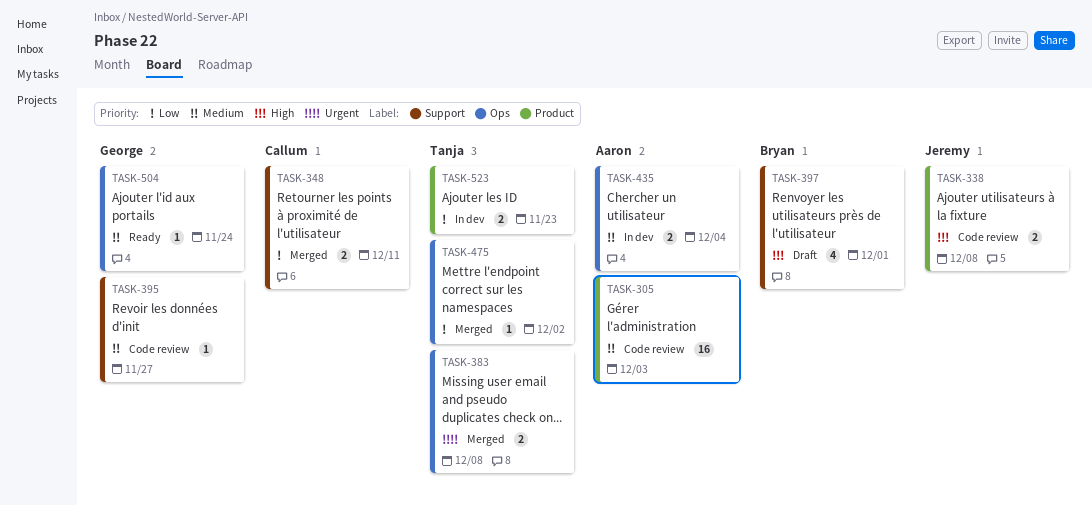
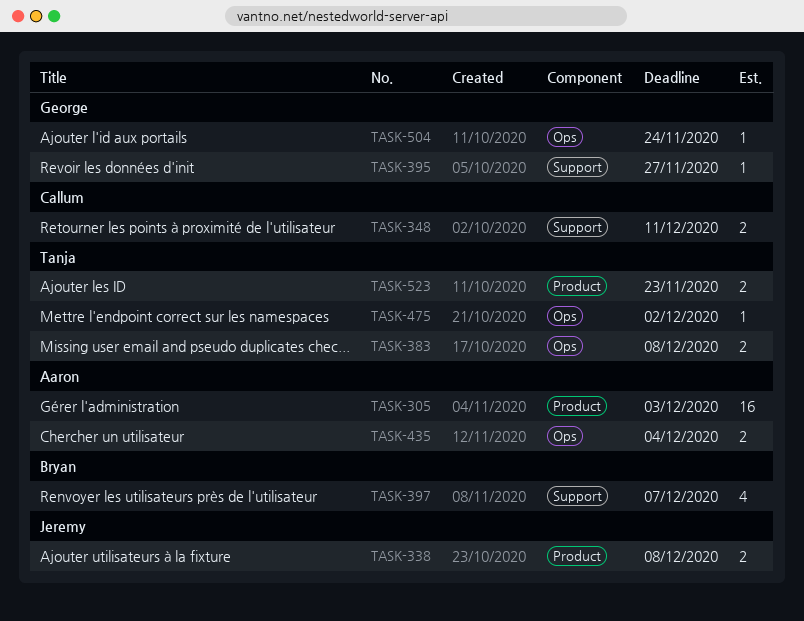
TASK-397, due: Dec 1 -> Dec 7

